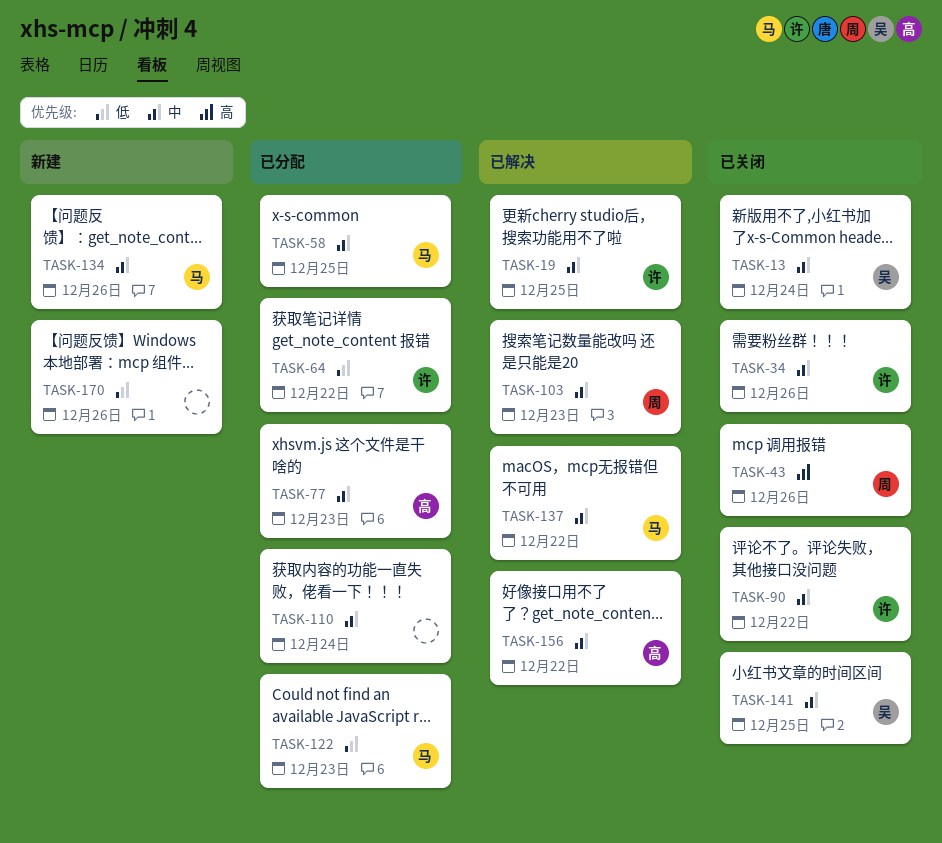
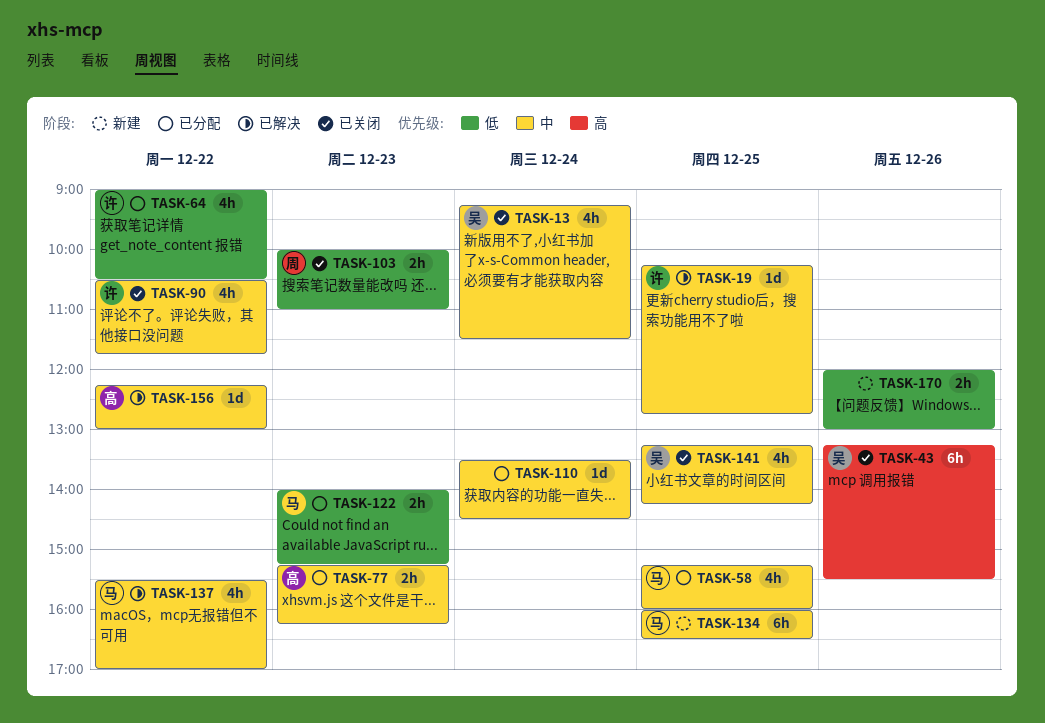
TASK-34: present -> none
TASK-43, owner: 周 -> 吴
TASK-103, status: 已解决 -> 已关闭
TASK-103, priority: 中 -> 低
TASK-134, day: Dec 26 -> Dec 25

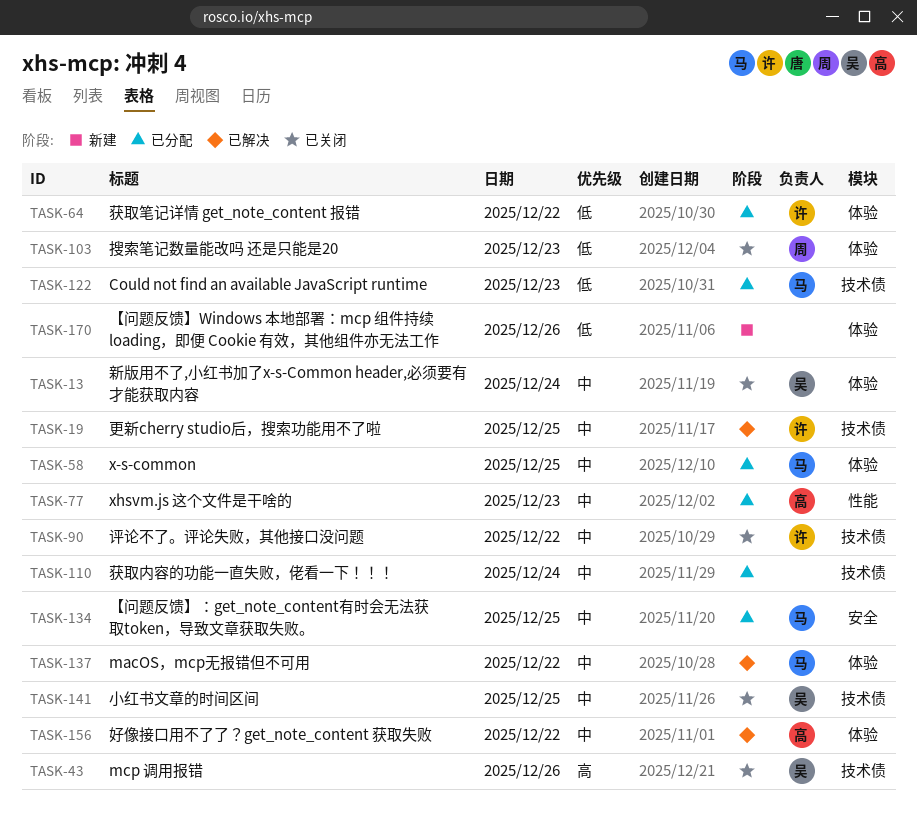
TASK-134, status: 新建 -> 已分配

